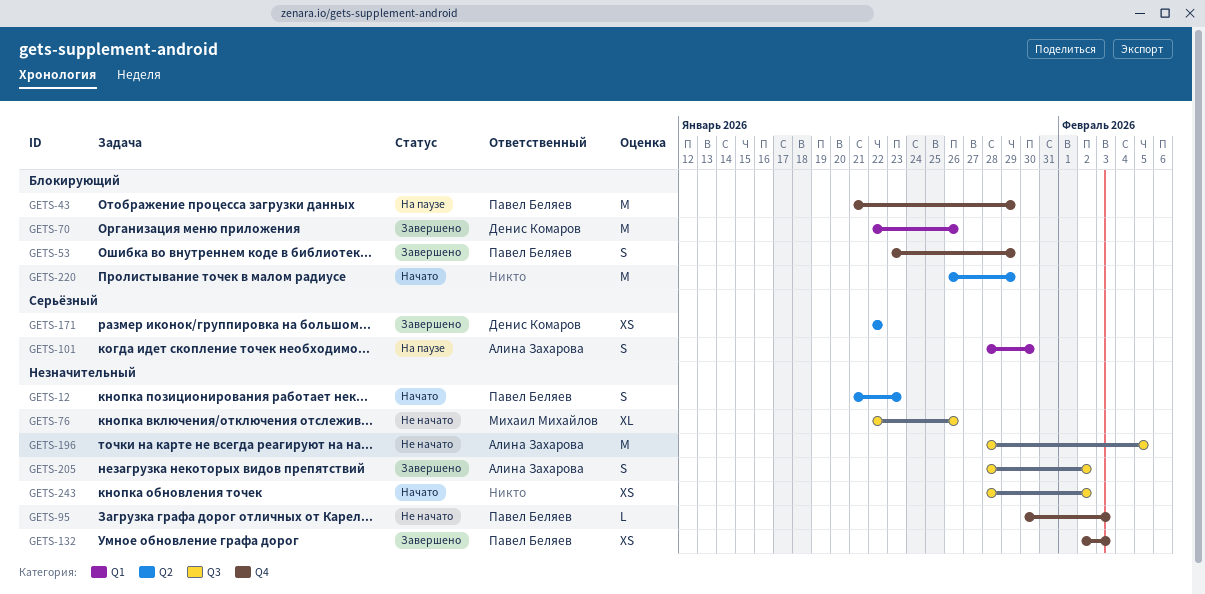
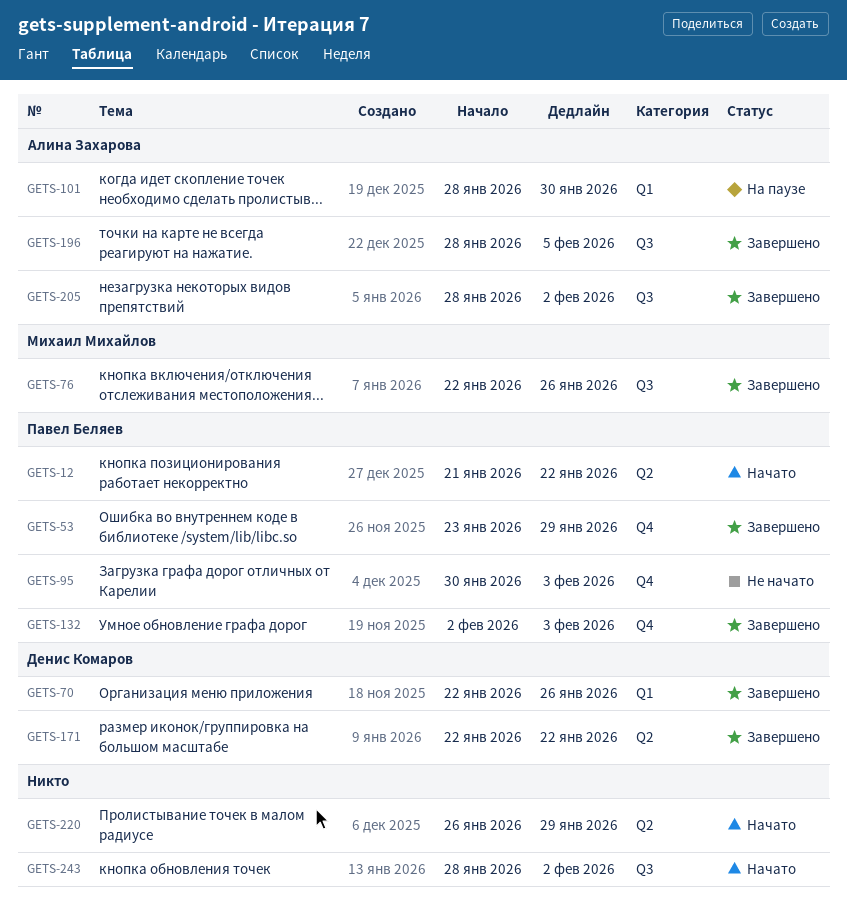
GETS-12, due: Jan 23 -> Jan 22
GETS-43: present -> none
GETS-76, status: Не начато -> Завершено
GETS-196, status: Не начато -> Завершено

